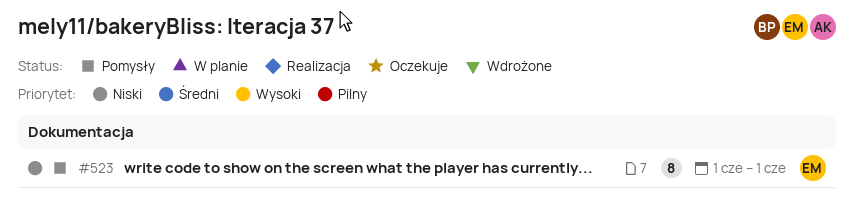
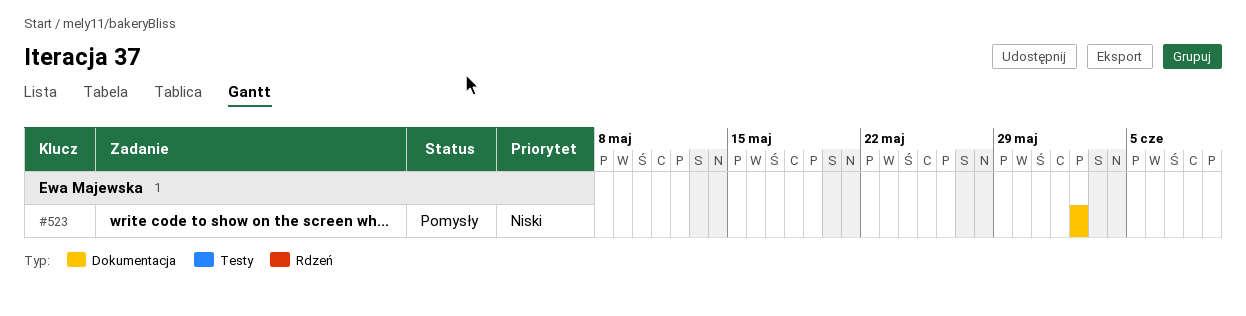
#523, start: Jun 1 -> Jun 2
#523, due: Jun 1 -> Jun 2

